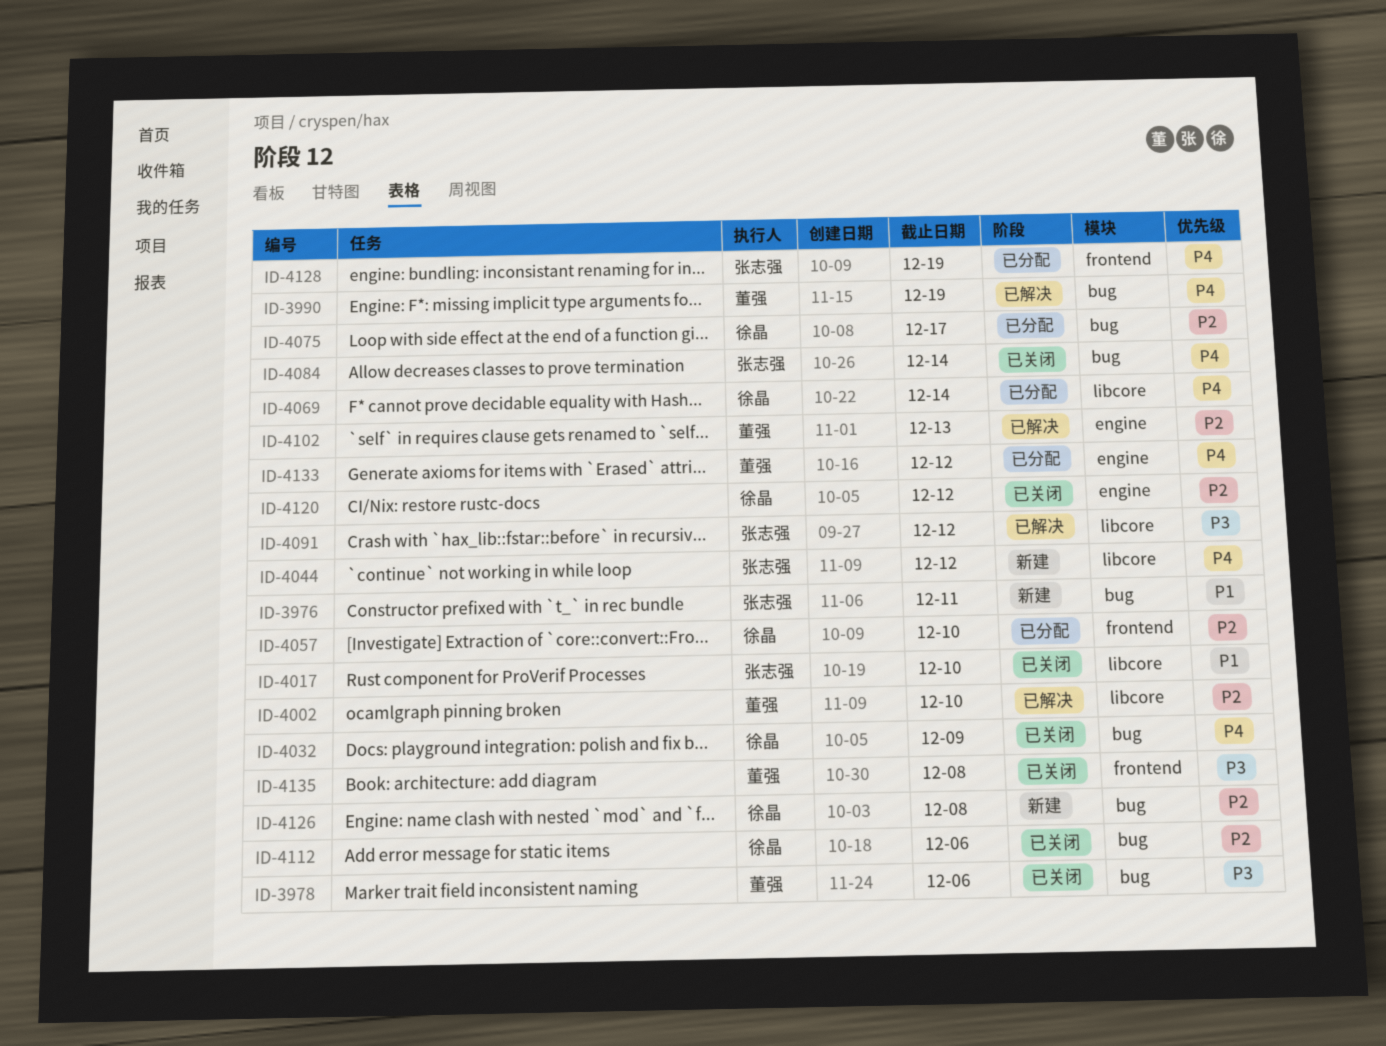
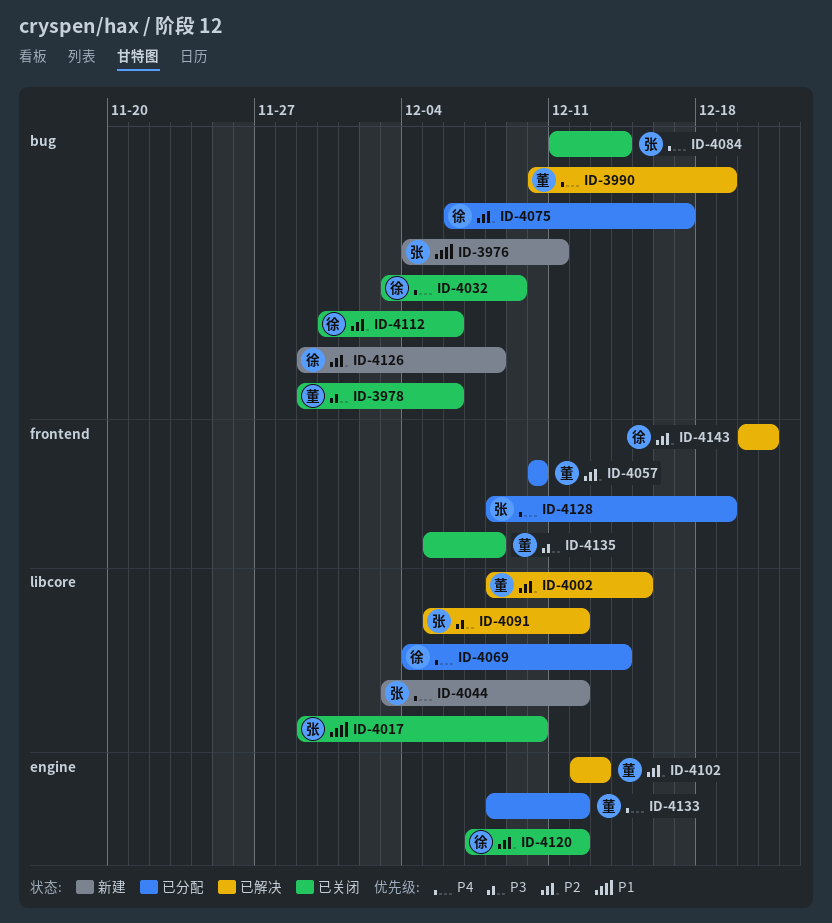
ID-4002, due: Dec 10 -> Dec 15
ID-4057, owner: 徐晶 -> 董强
ID-4143: none -> present

